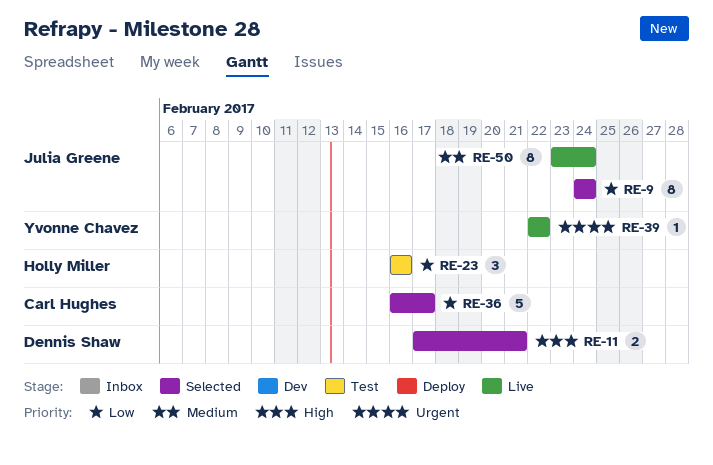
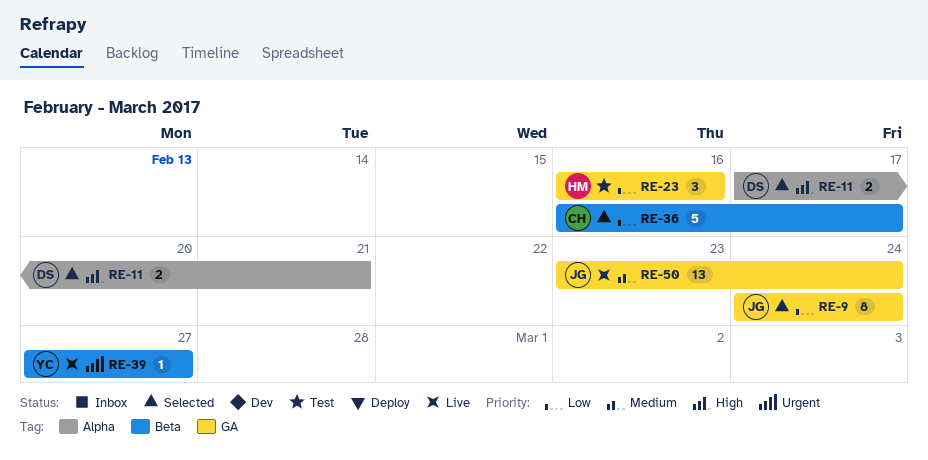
RE-39, start: Feb 22 -> Feb 27
RE-39, due: Feb 22 -> Feb 27
RE-50, estimate: 8 -> 13

